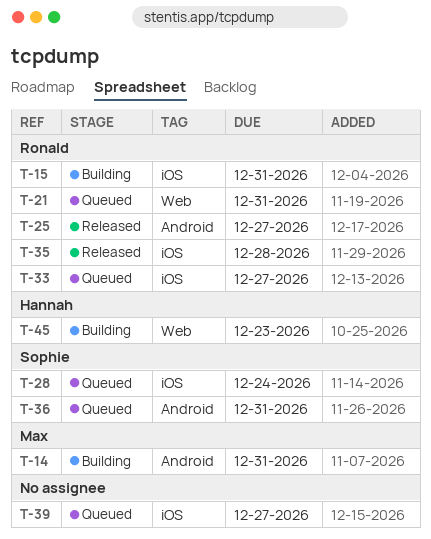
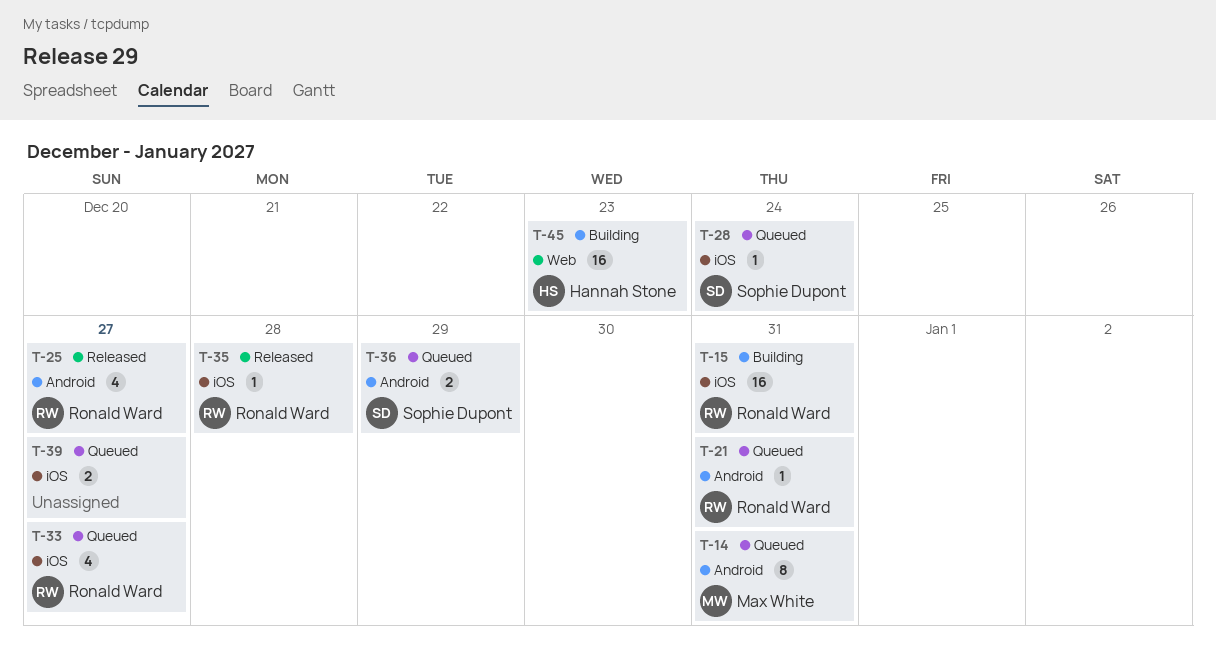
T-14, status: Building -> Queued
T-21, label: Web -> Android
T-36, due: Dec 31 -> Dec 29

